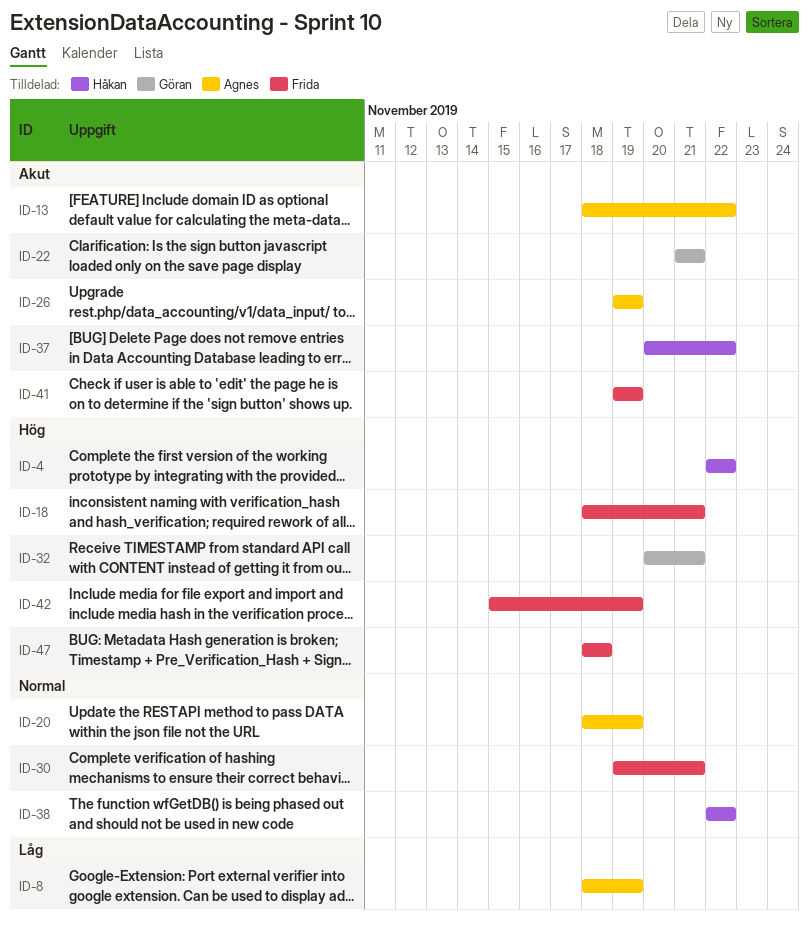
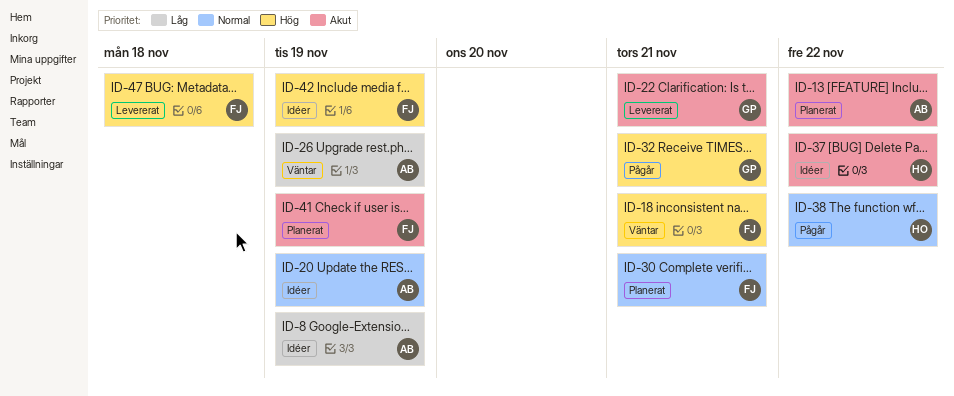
ID-4: present -> none
ID-26, priority: Akut -> Låg

